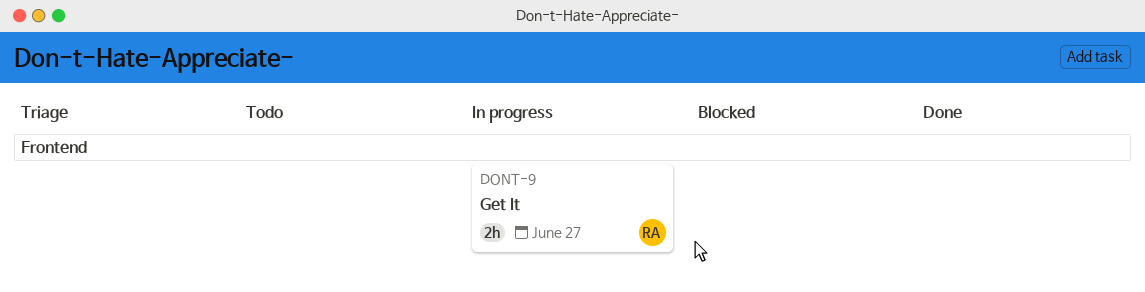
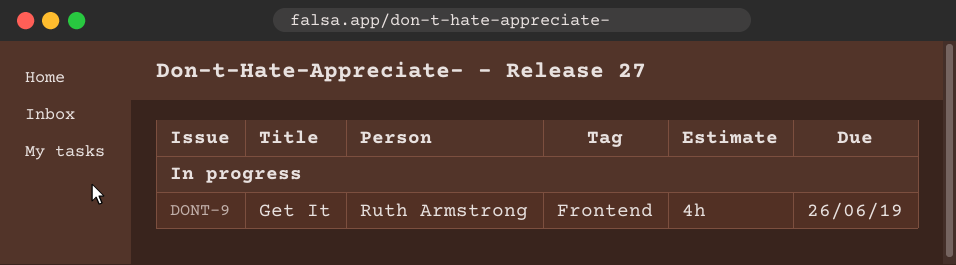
DONT-9, estimate: 2h -> 4h
DONT-9, due: Jun 27 -> Jun 26

